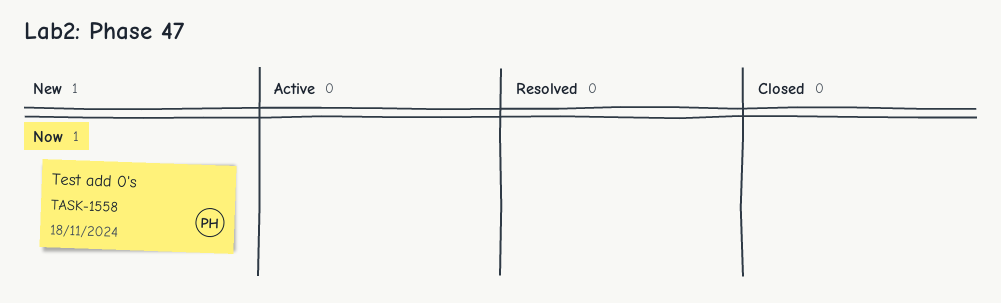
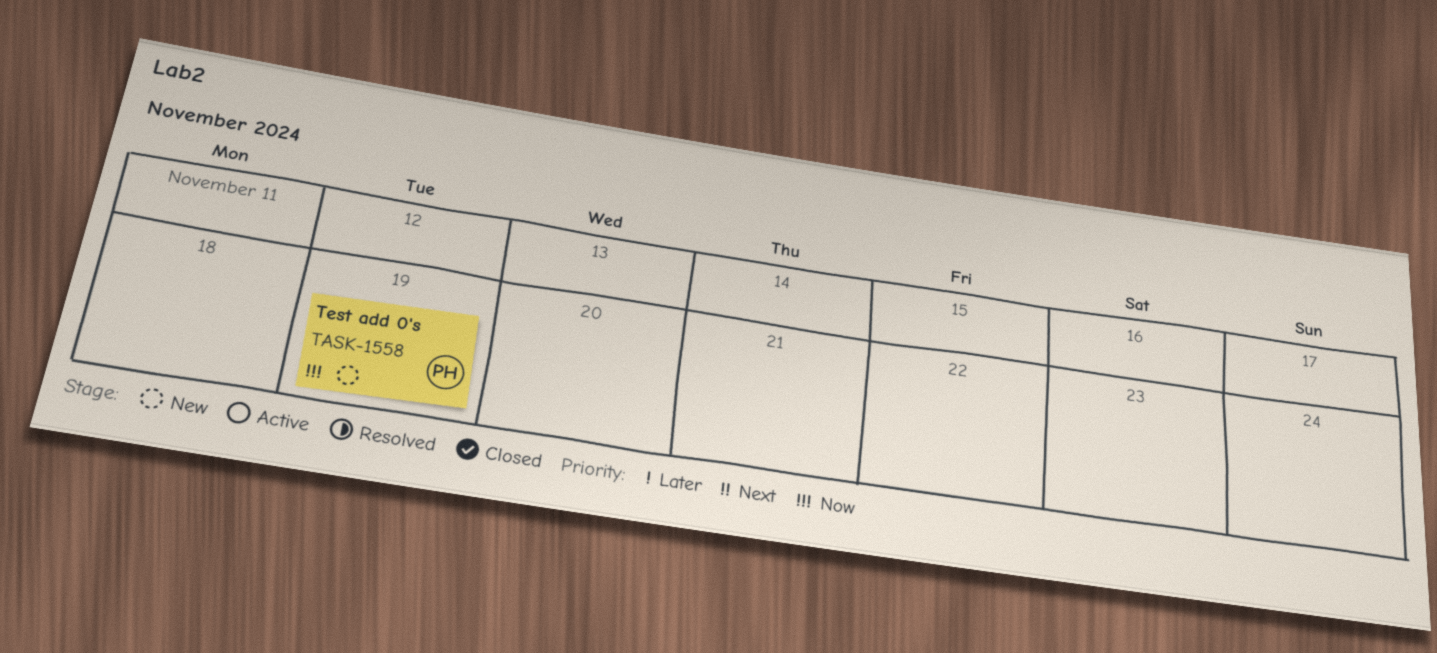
TASK-1558, due: Nov 18 -> Nov 19

